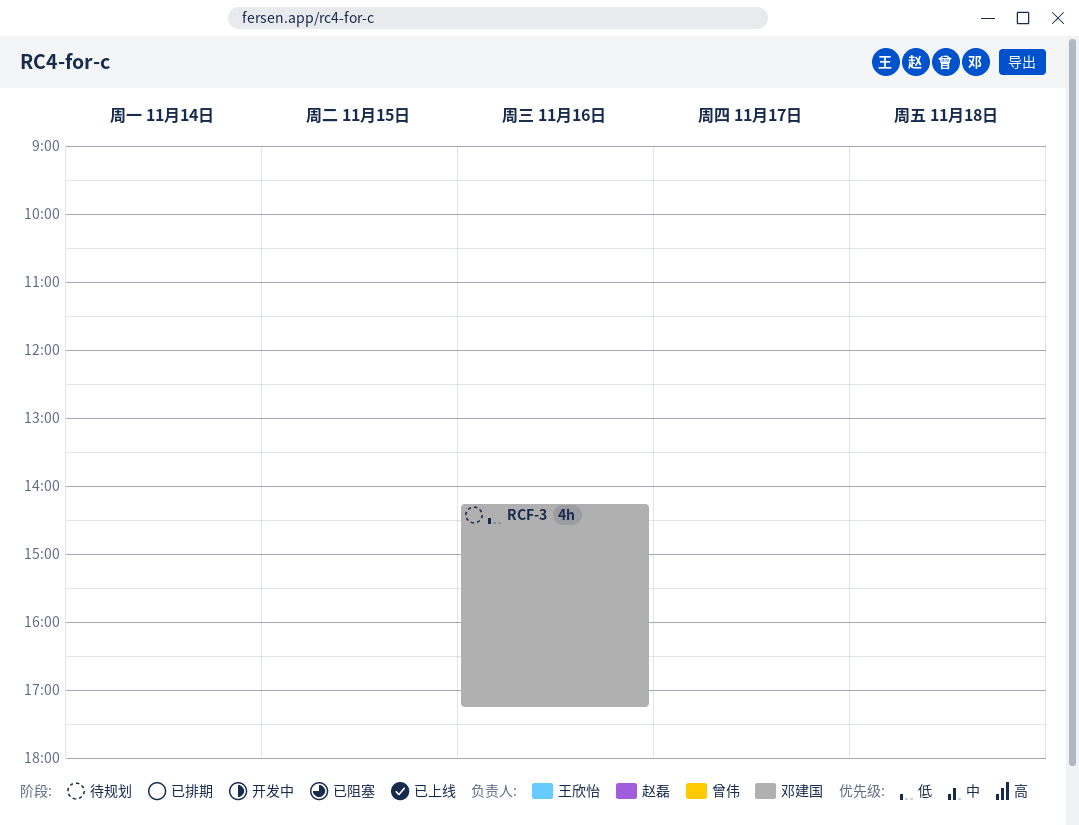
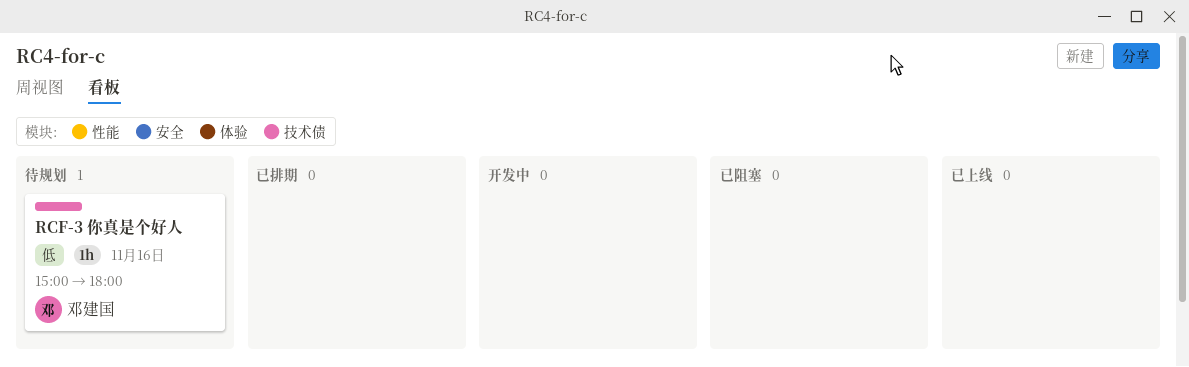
RCF-3, estimate: 4h -> 1h
RCF-3, begins: 14:15 -> 15:00
RCF-3, ends: 17:15 -> 18:00

